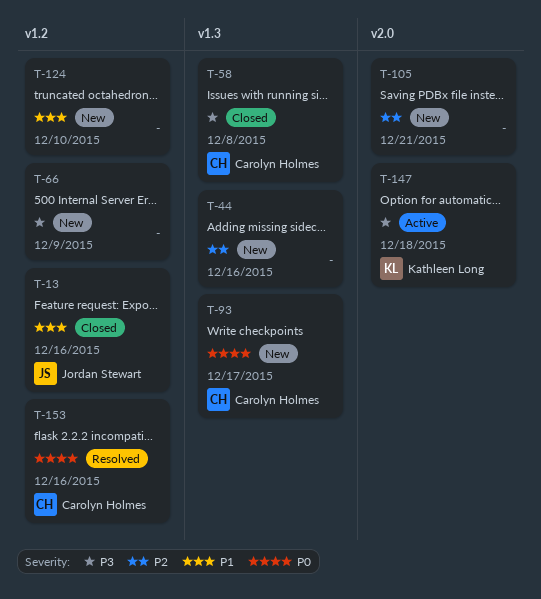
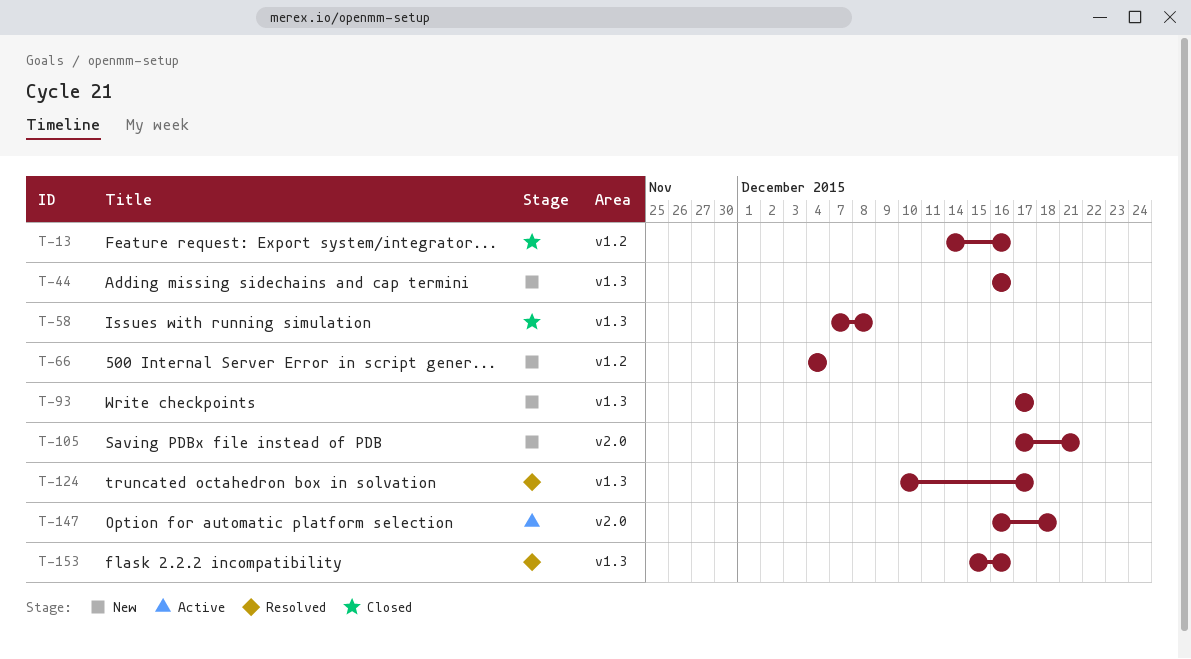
T-66, due: Dec 9 -> Dec 4
T-124, status: New -> Resolved
T-124, label: v1.2 -> v1.3
T-124, due: Dec 10 -> Dec 17
T-153, label: v1.2 -> v1.3

